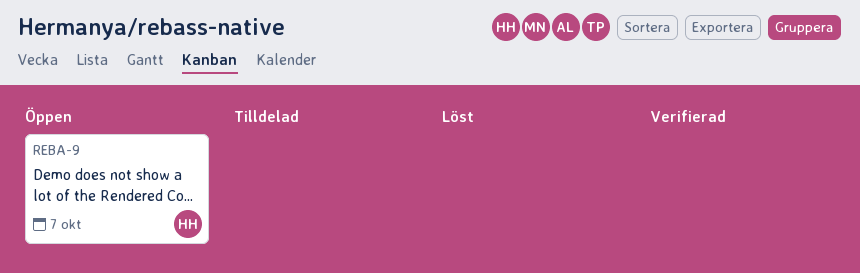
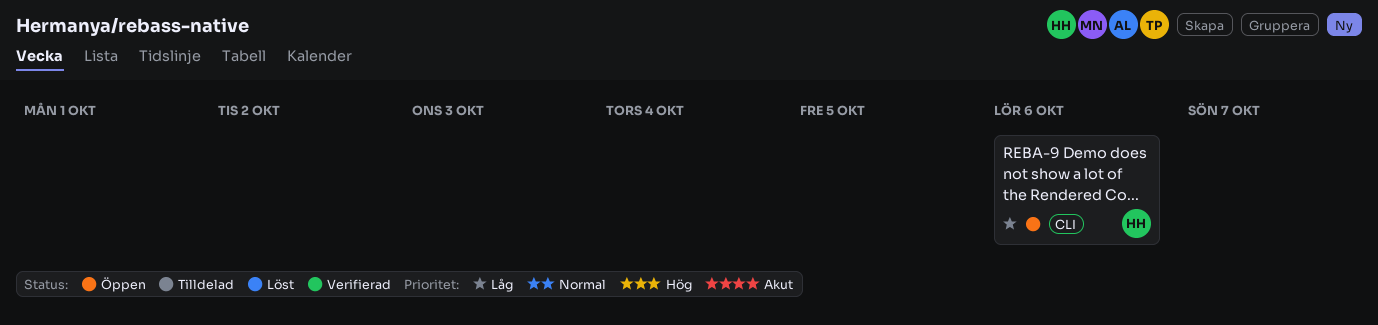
REBA-9, due: Oct 7 -> Oct 6

